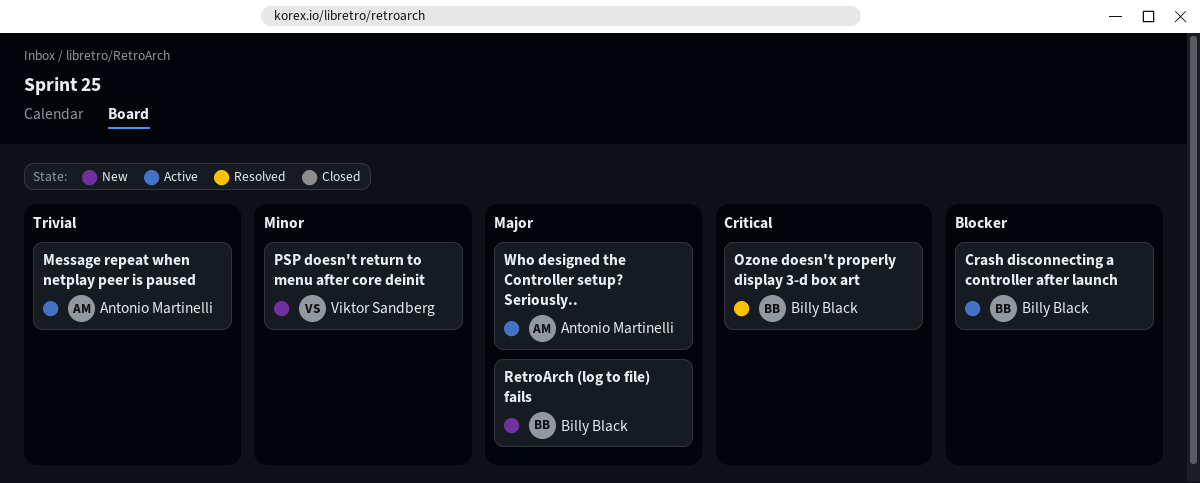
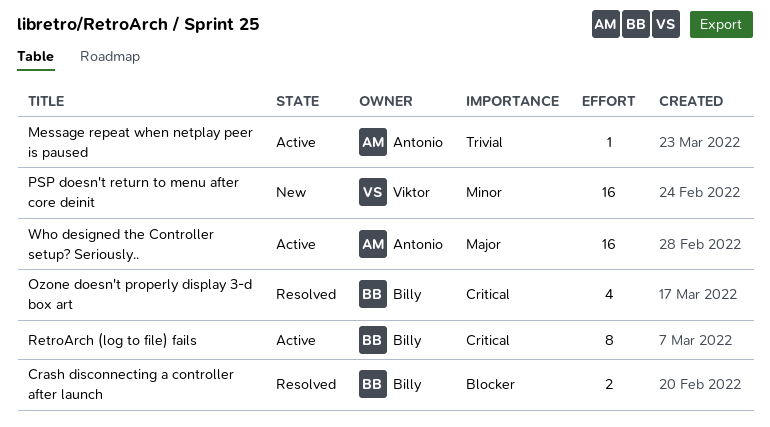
Crash disconnecting a controller after launch, status: Active -> Resolved
RetroArch (log to file) fails, status: New -> Active
RetroArch (log to file) fails, priority: Major -> Critical

